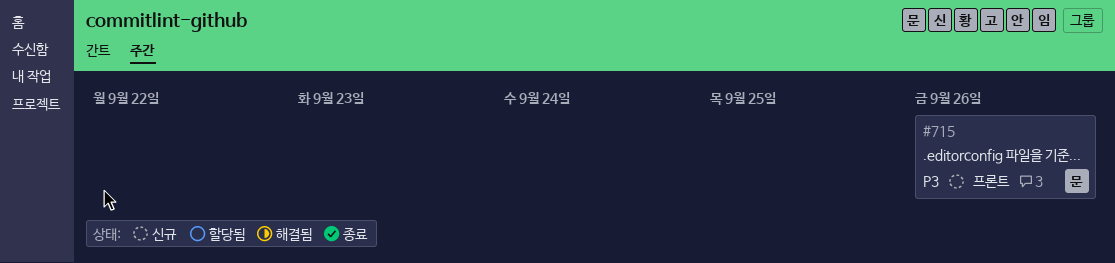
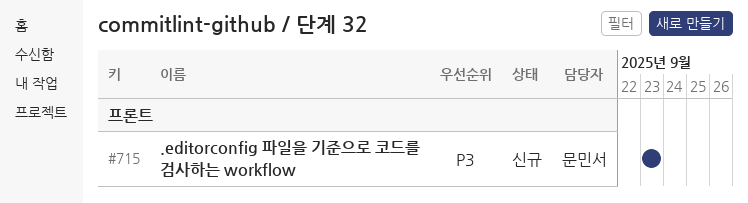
#715, due: Sep 26 -> Sep 23

